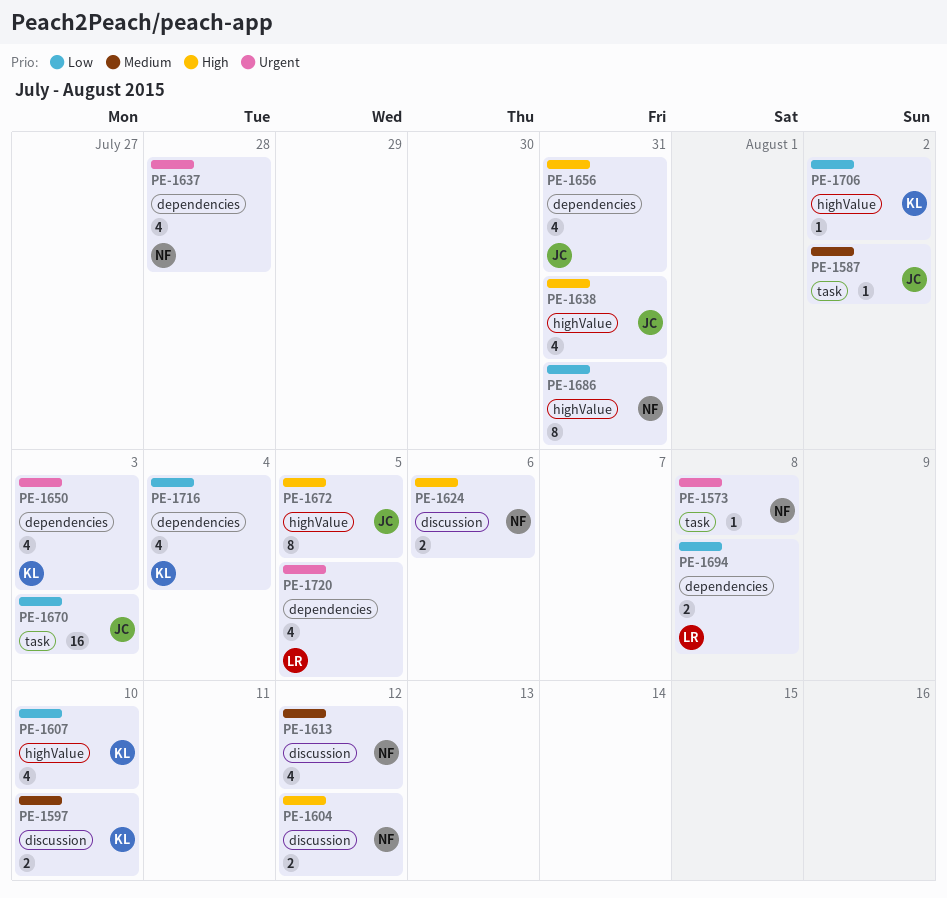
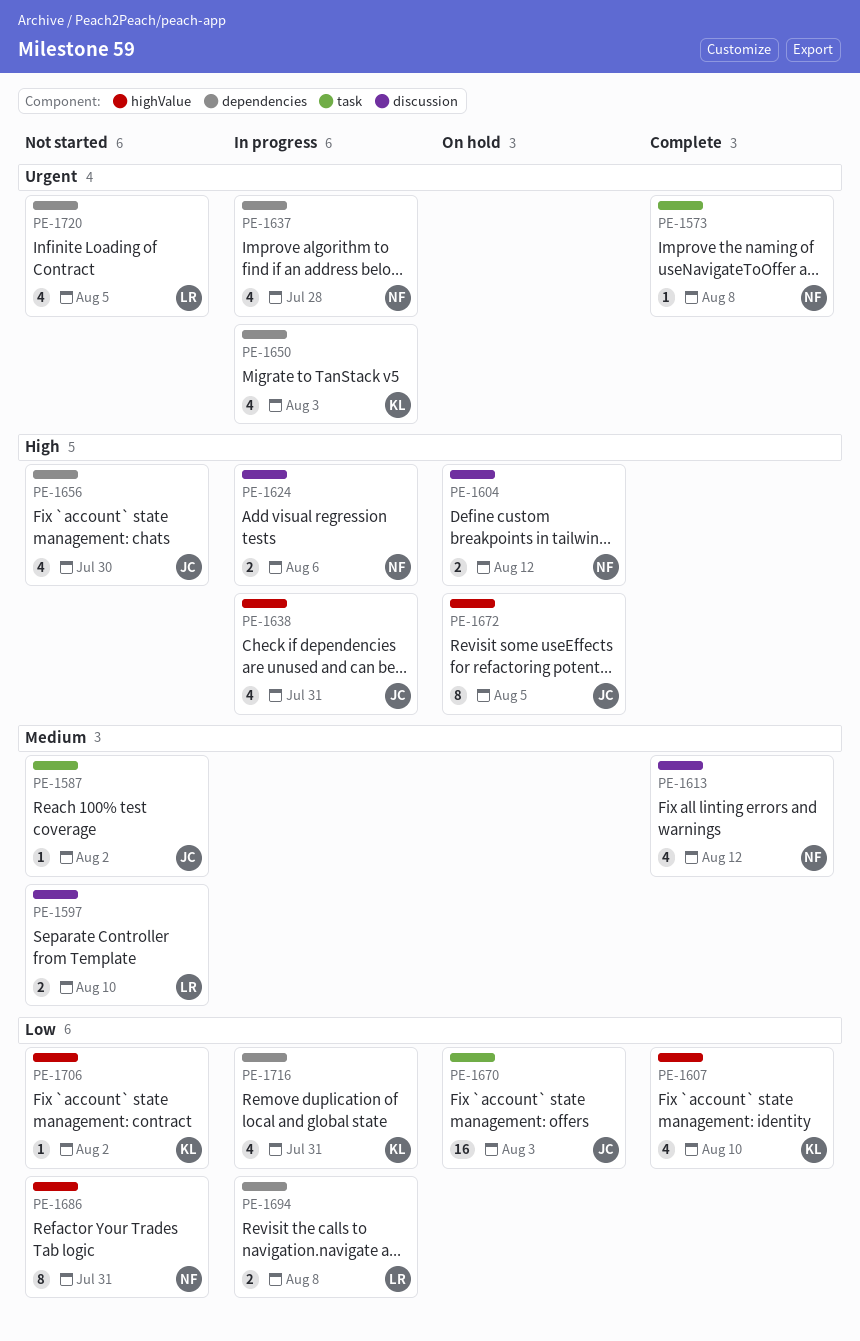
PE-1597, owner: KL -> LR
PE-1656, due: Jul 31 -> Jul 30
PE-1716, due: Aug 4 -> Jul 31

